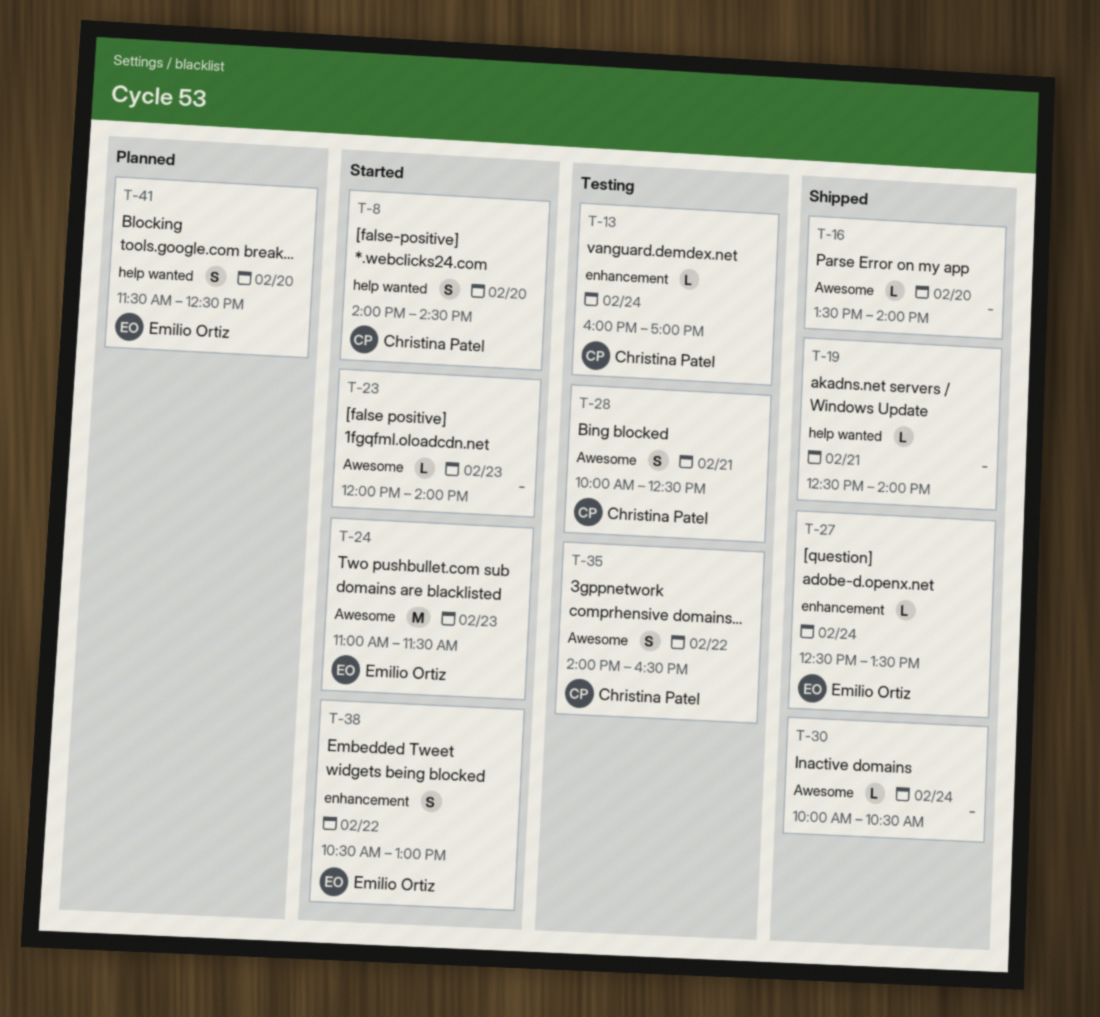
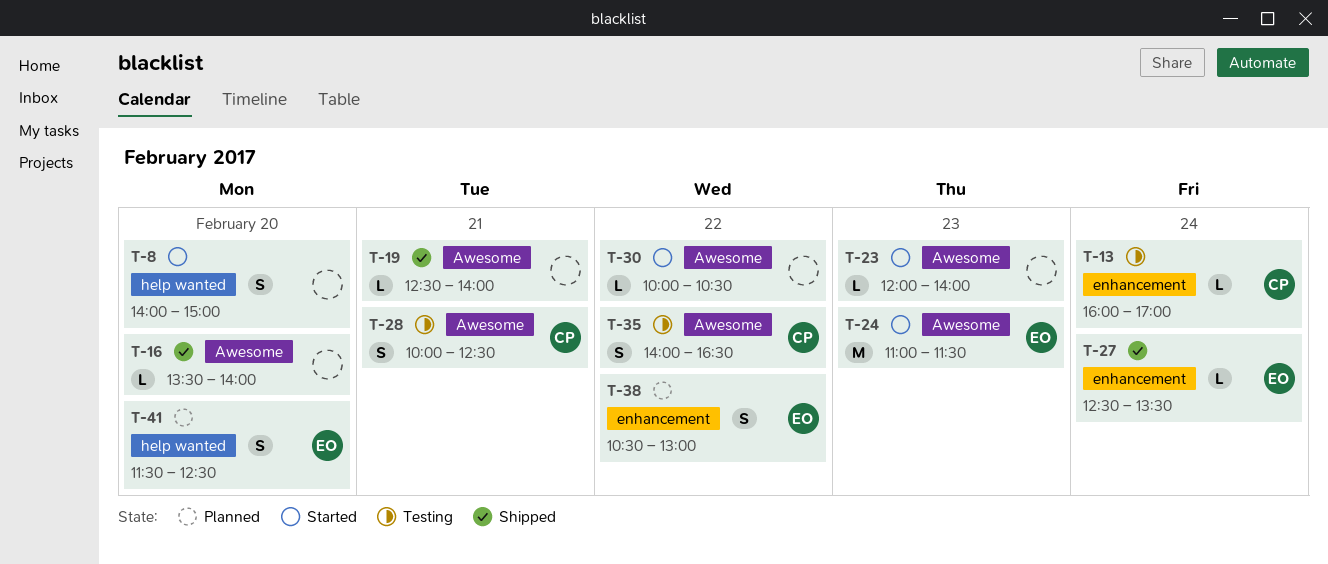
T-8, owner: Christina Patel -> none
T-8, ends: 14:30 -> 15:00
T-19, label: help wanted -> Awesome
T-30, status: Shipped -> Started
T-30, day: Feb 24 -> Feb 22
T-38, status: Started -> Planned

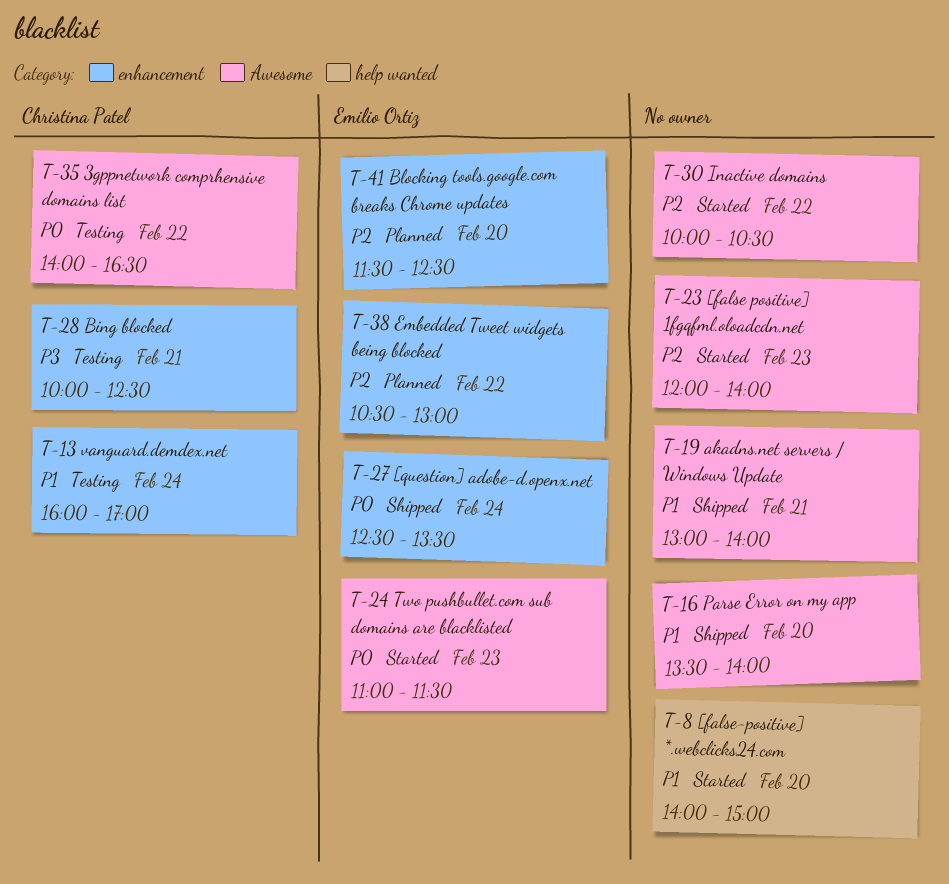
T-19, begins: 12:30 -> 13:00
T-28, label: Awesome -> enhancement
T-41, label: help wanted -> enhancement

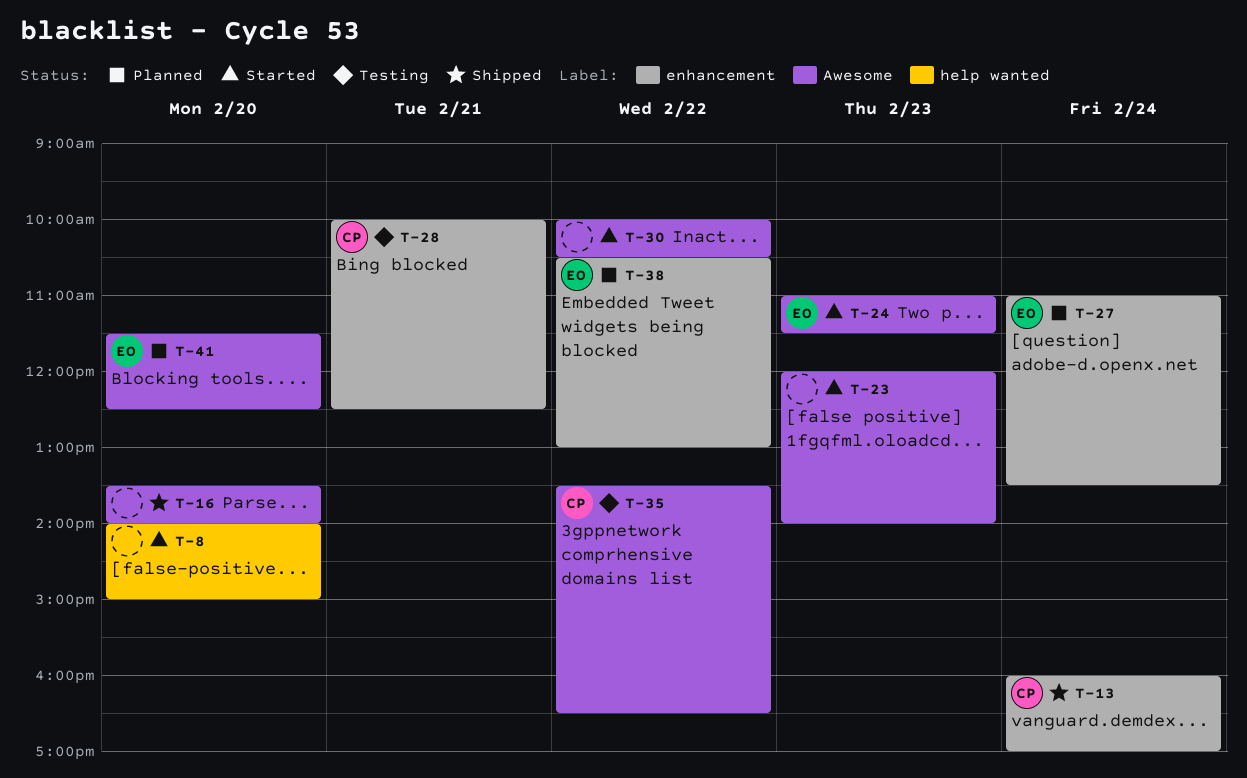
T-13, status: Testing -> Shipped
T-19: present -> none
T-27, status: Shipped -> Planned
T-27, begins: 12:30 -> 11:00
T-35, begins: 14:00 -> 13:30
T-41, label: enhancement -> Awesome

